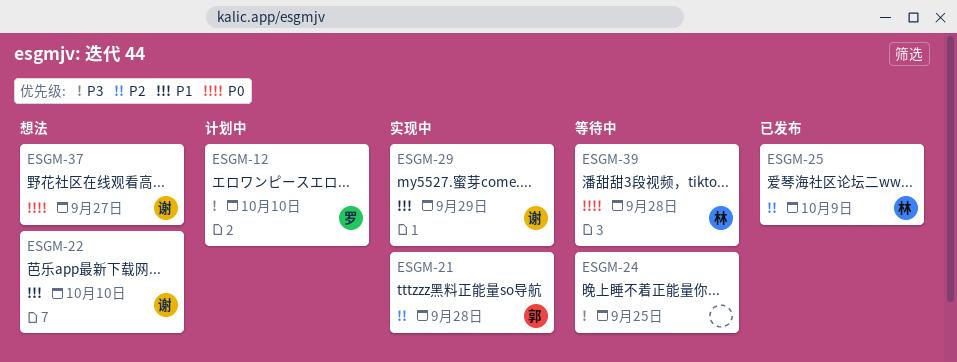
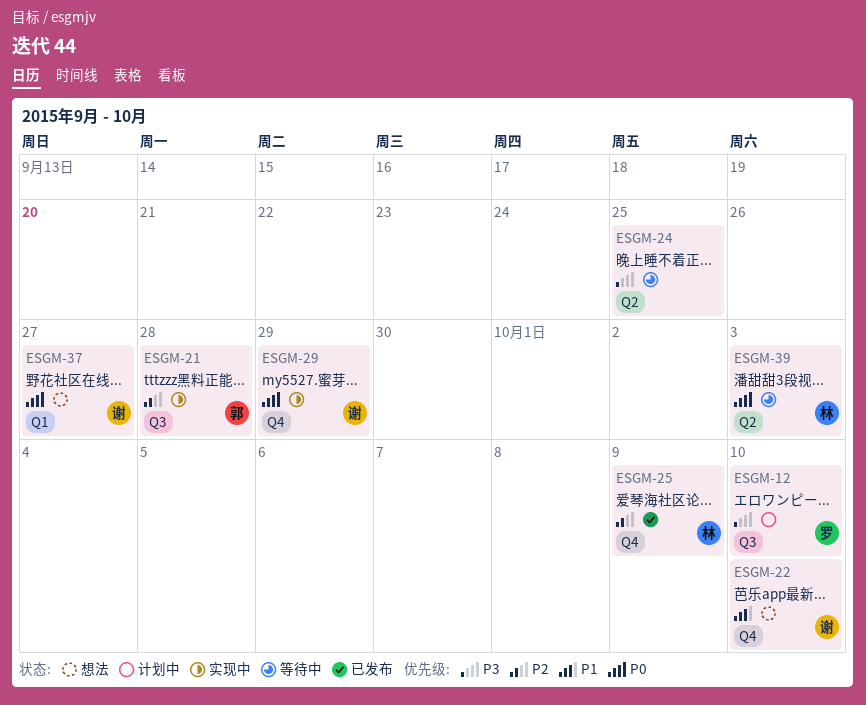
ESGM-29, priority: P1 -> P0
ESGM-39, due: Sep 28 -> Oct 3

